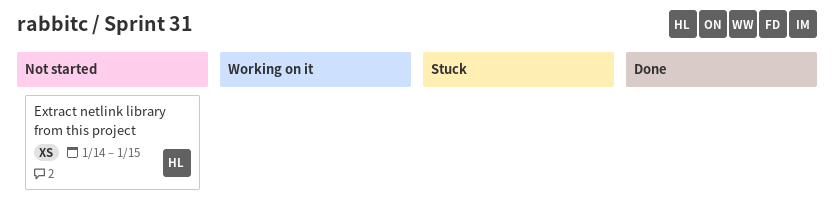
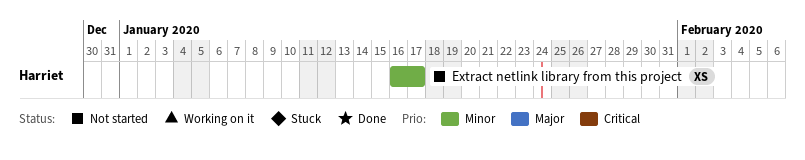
Extract netlink library from this project, start: Jan 14 -> Jan 16
Extract netlink library from this project, due: Jan 15 -> Jan 17

